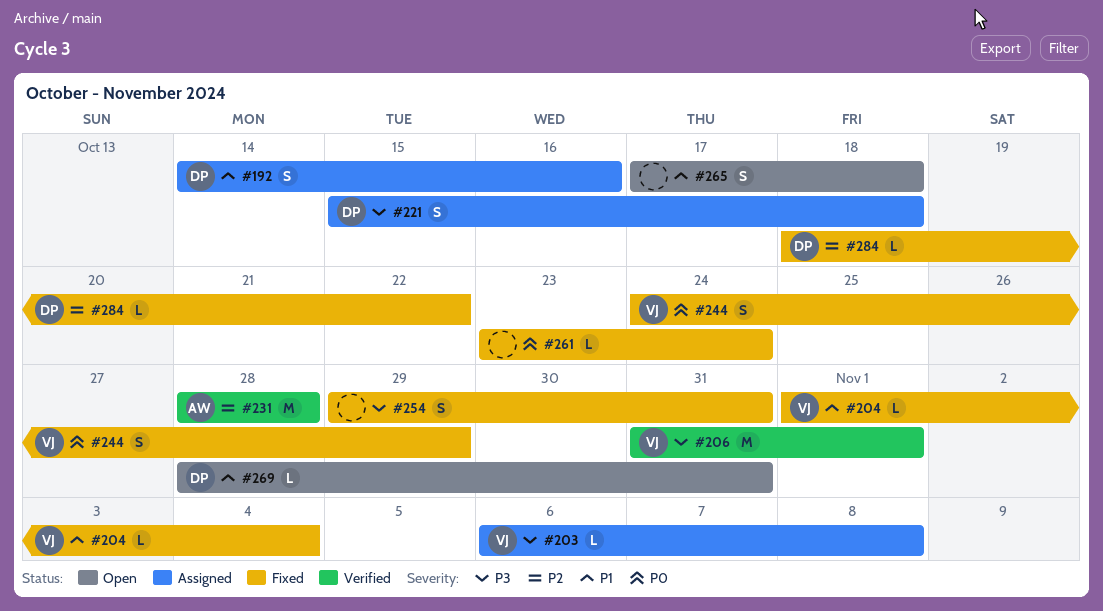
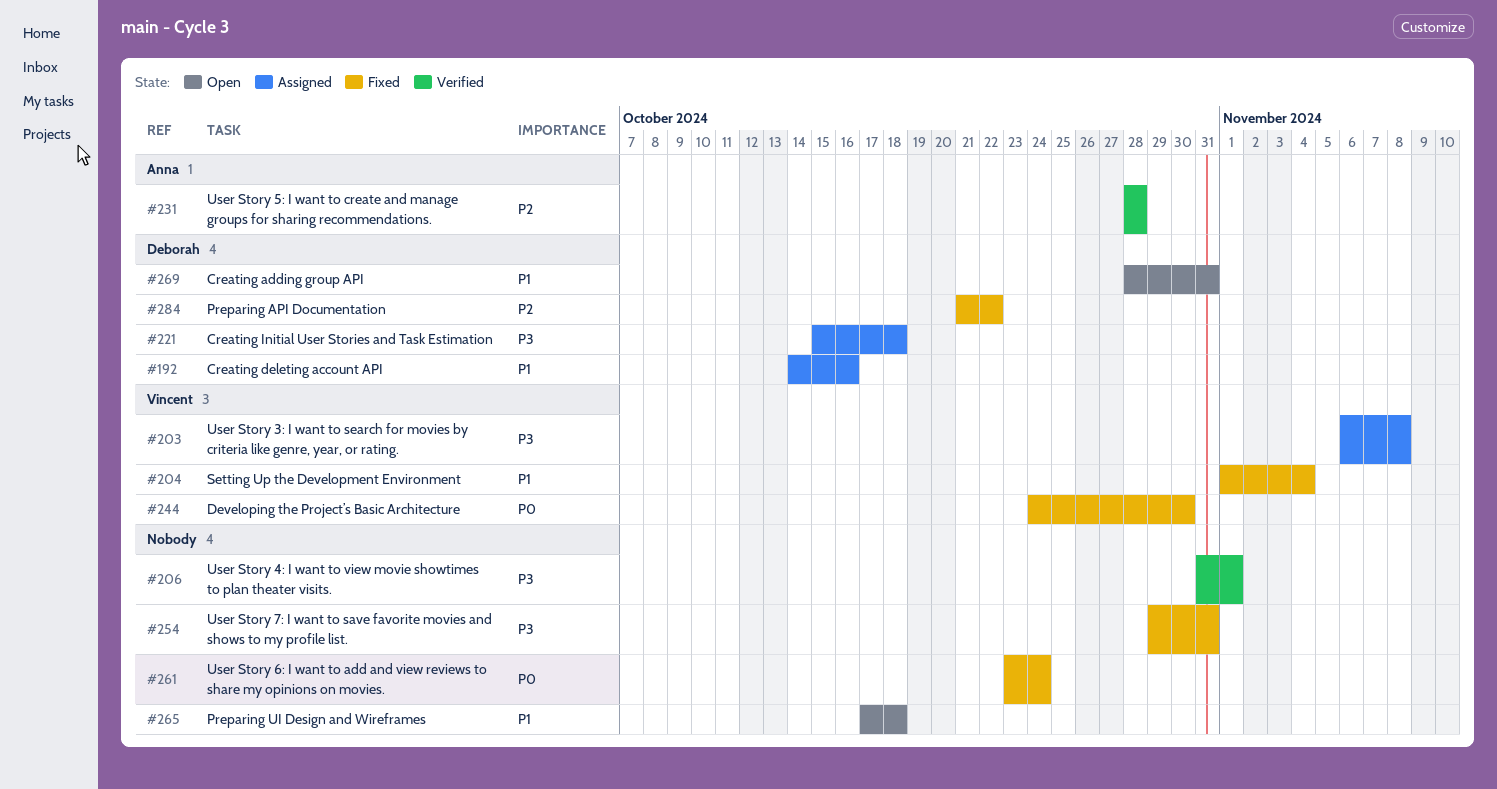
#206, owner: Vincent -> none
#244, due: Oct 29 -> Oct 30
#284, start: Oct 18 -> Oct 21

